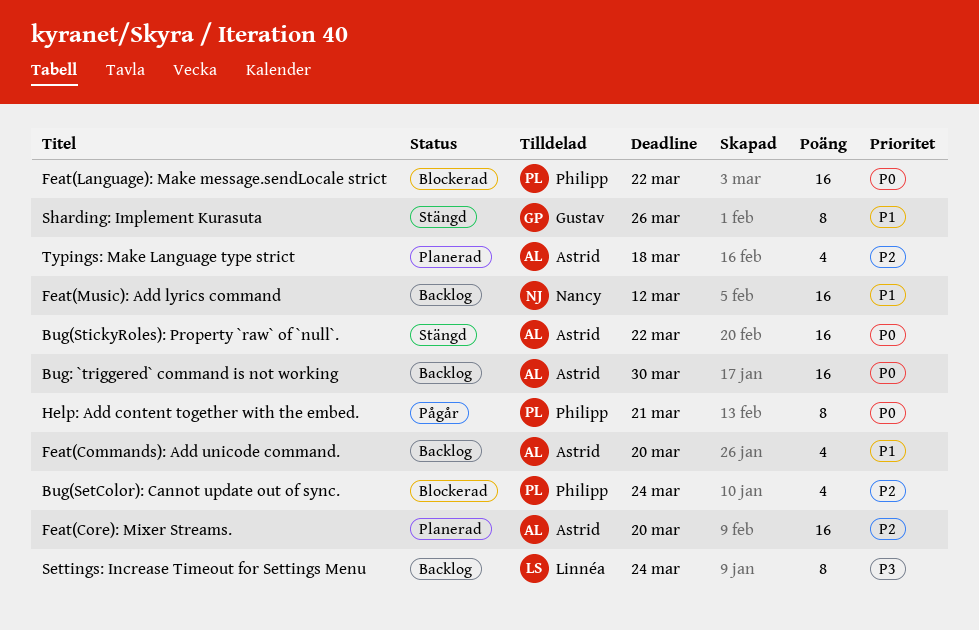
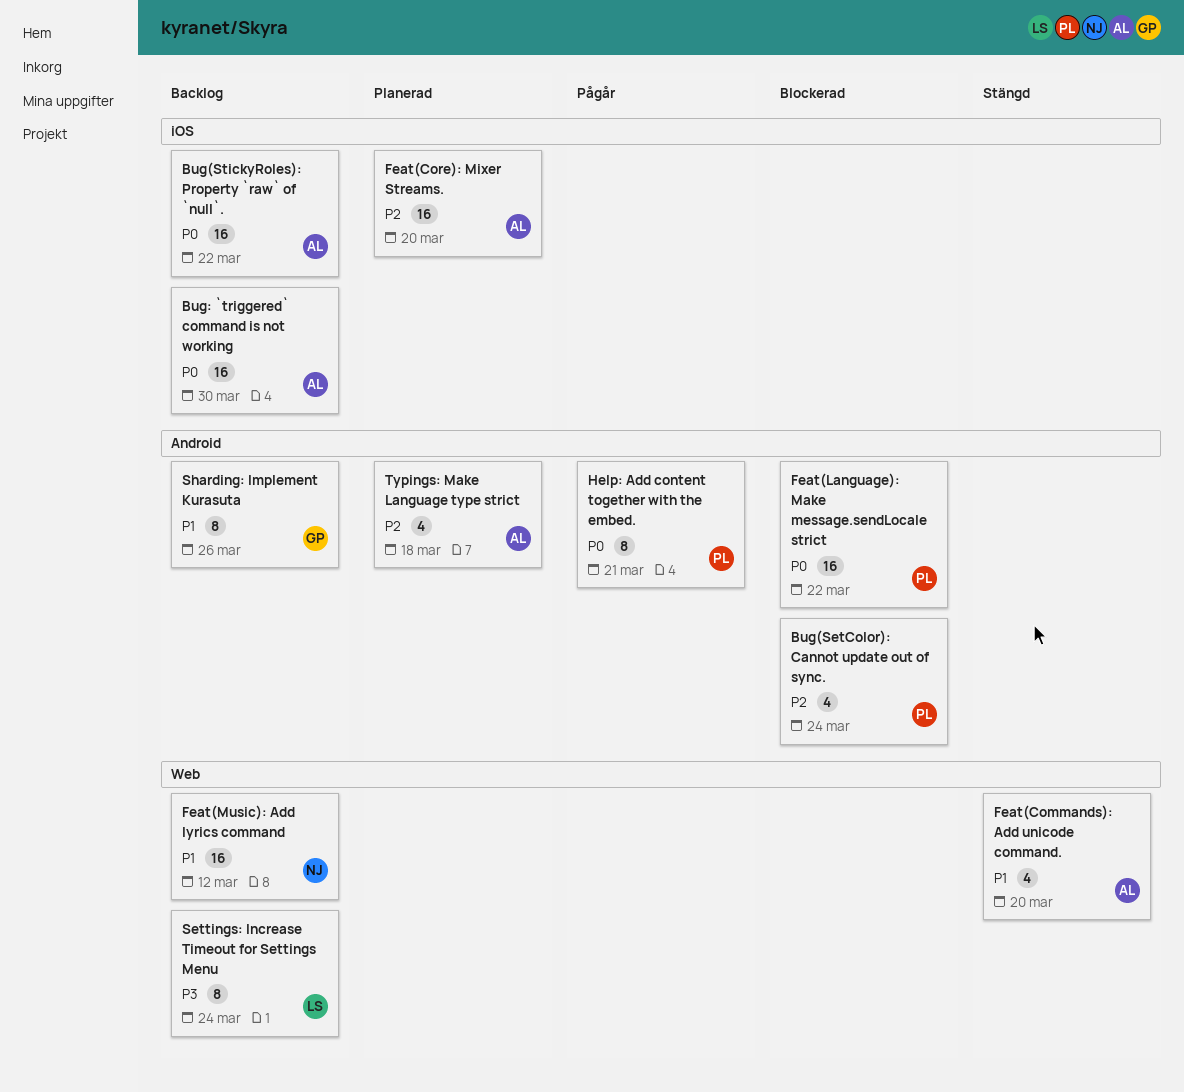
Bug(StickyRoles): Property `raw` of `null`., status: Stängd -> Backlog
Feat(Commands): Add unicode command., status: Backlog -> Stängd
Sharding: Implement Kurasuta, status: Stängd -> Backlog

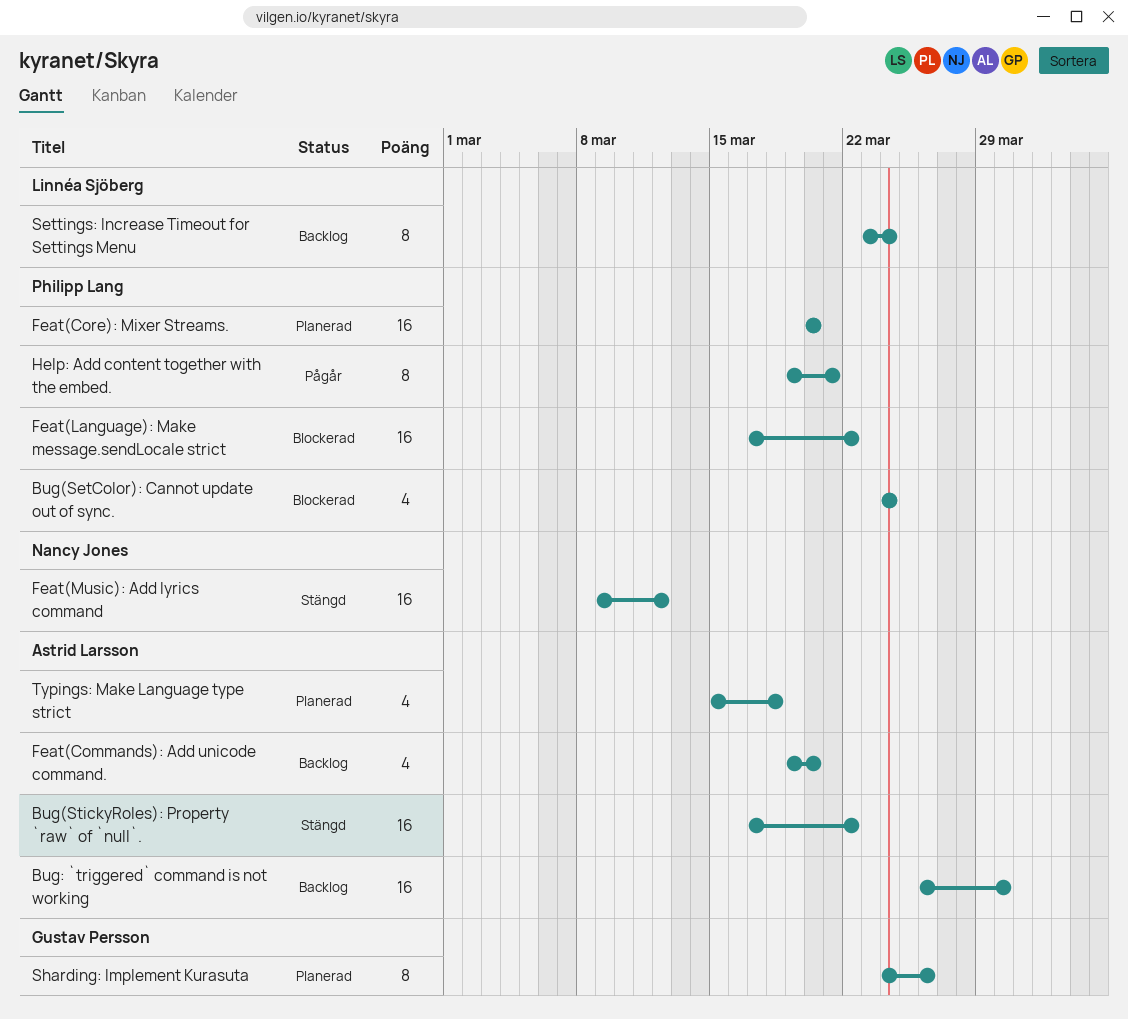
Bug(StickyRoles): Property `raw` of `null`., status: Backlog -> Stängd
Feat(Commands): Add unicode command., status: Stängd -> Backlog
Feat(Core): Mixer Streams., owner: Astrid Larsson -> Philipp Lang
Feat(Music): Add lyrics command, status: Backlog -> Stängd
Sharding: Implement Kurasuta, status: Backlog -> Planerad

